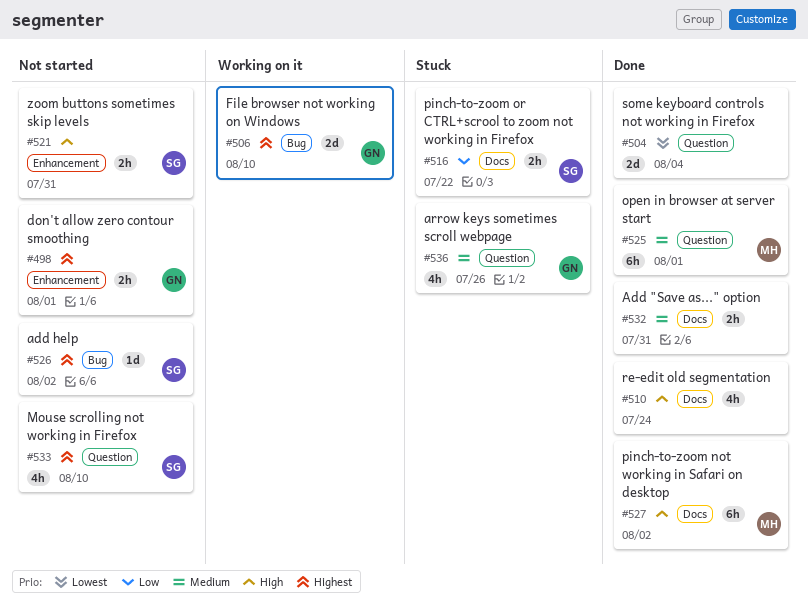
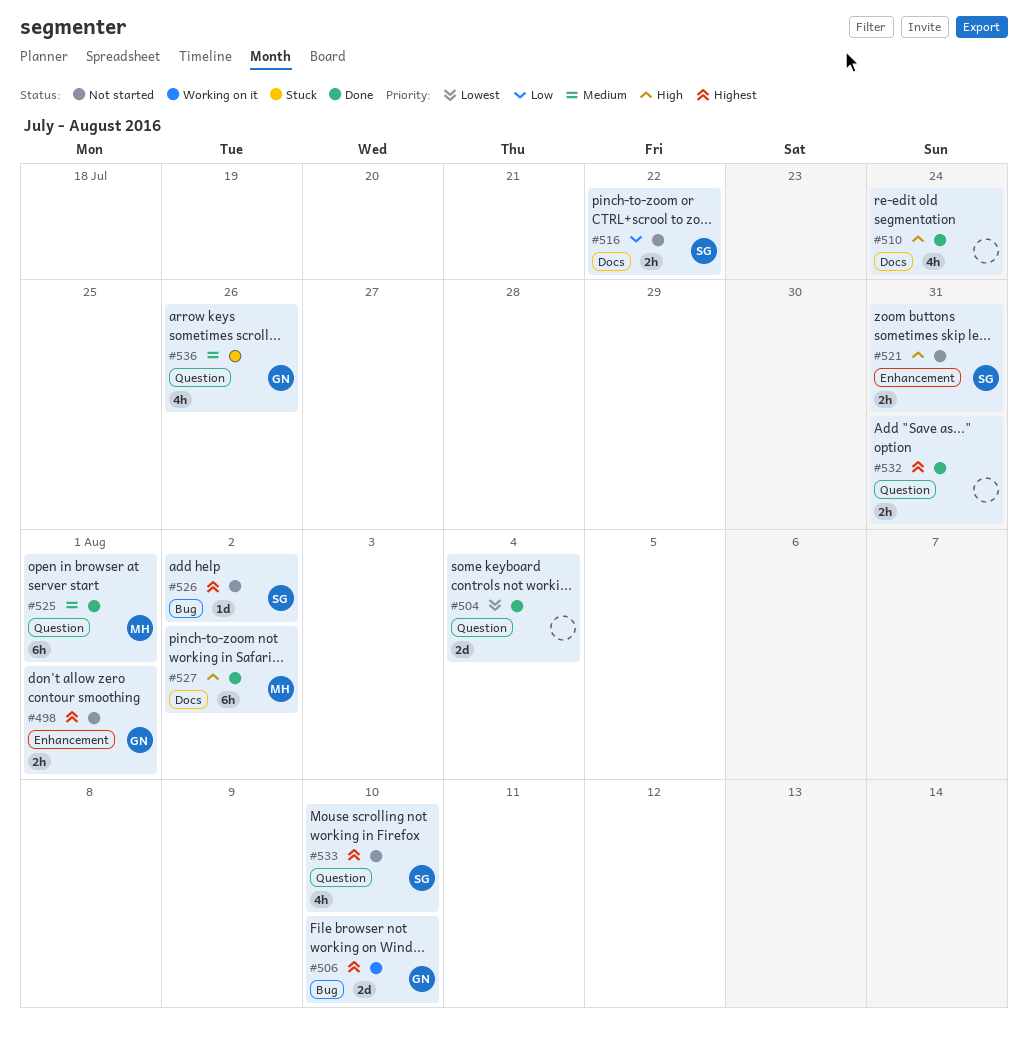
#516, status: Stuck -> Not started
#532, priority: Medium -> Highest
#532, label: Docs -> Question

